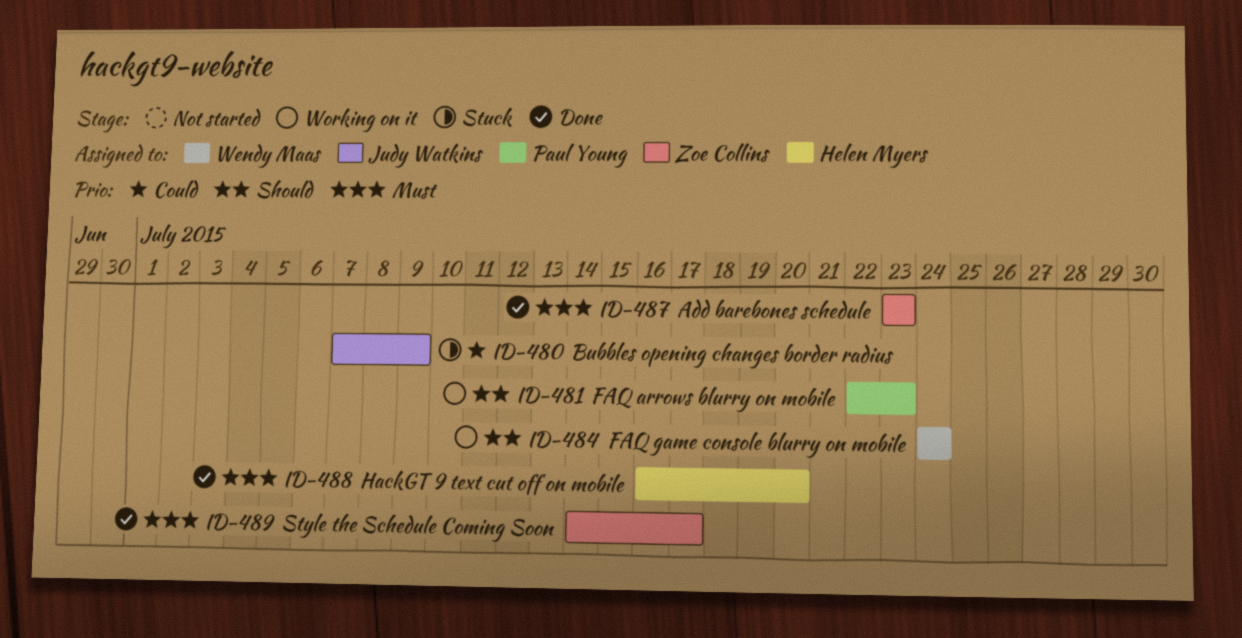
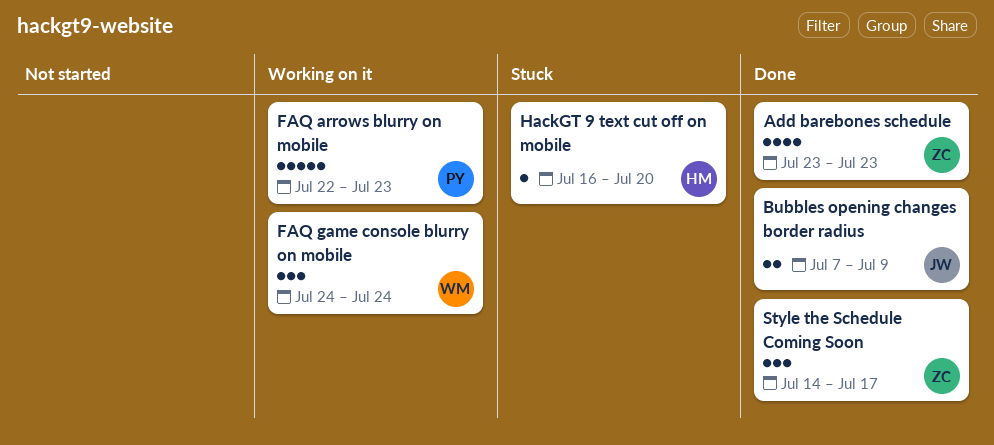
Bubbles opening changes border radius, status: Stuck -> Done
HackGT 9 text cut off on mobile, status: Done -> Stuck

